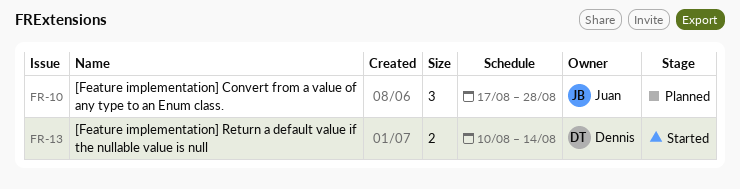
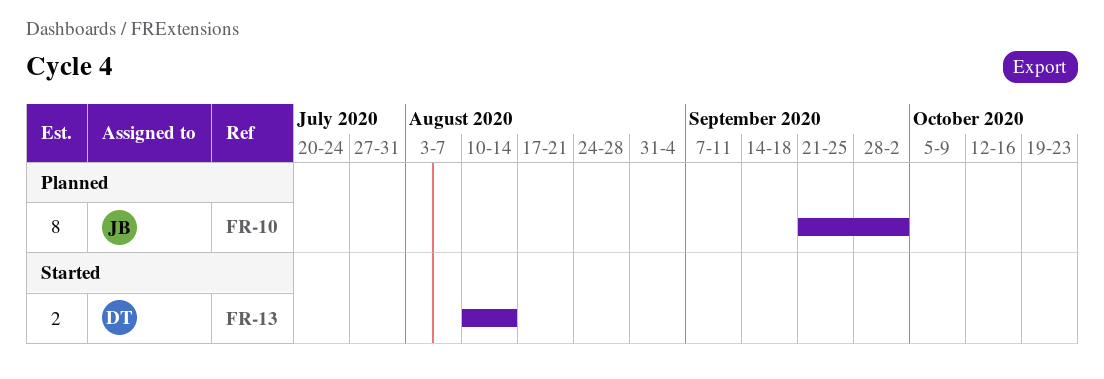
FR-10, estimate: 3 -> 8
FR-10, start: Aug 17 -> Sep 21
FR-10, due: Aug 28 -> Oct 2

